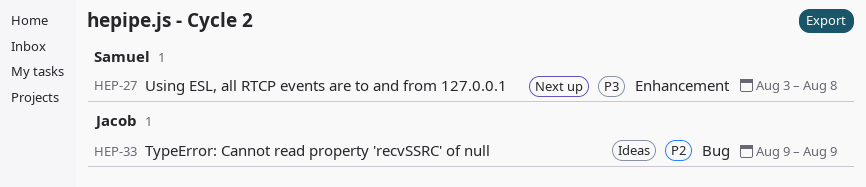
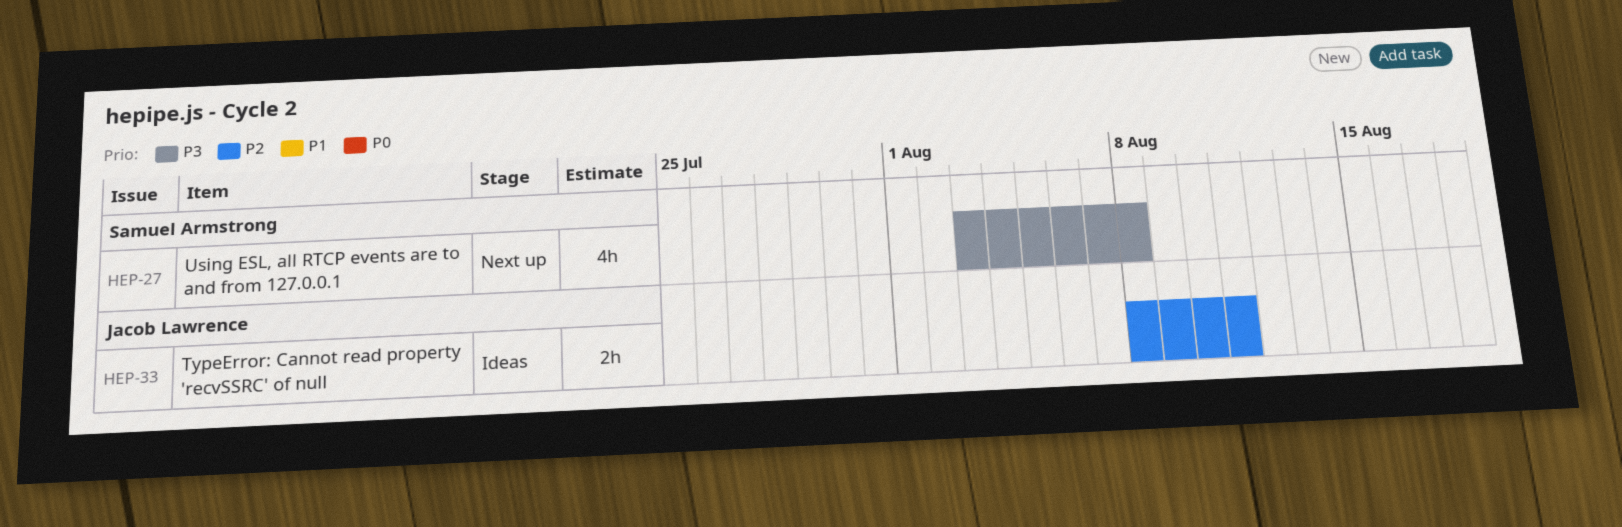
HEP-33, start: Aug 9 -> Aug 8
HEP-33, due: Aug 9 -> Aug 11

